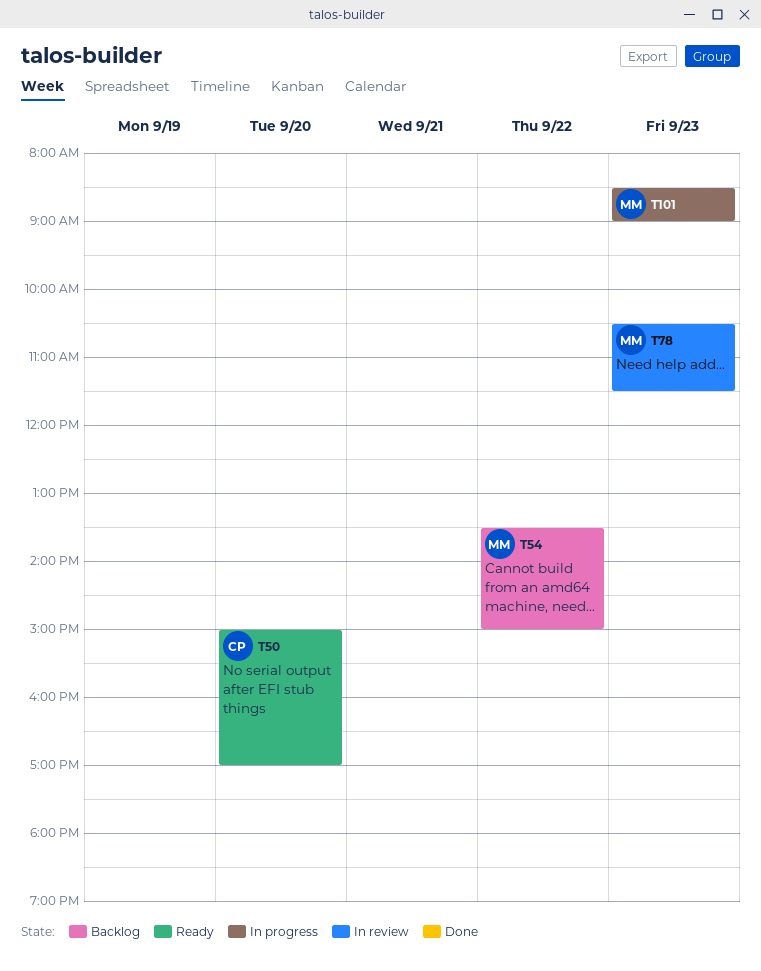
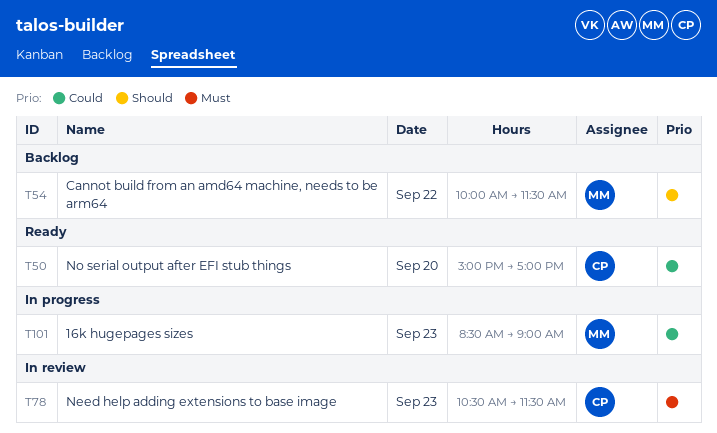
T54, begins: 13:30 -> 10:00
T54, ends: 15:00 -> 11:30
T78, owner: MM -> CP

